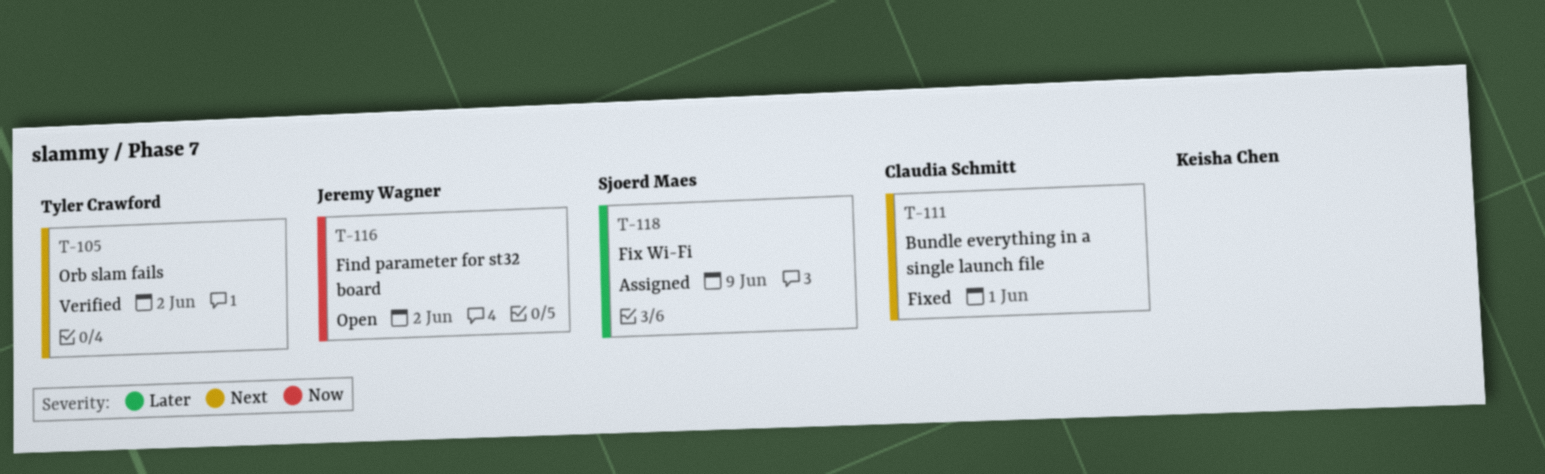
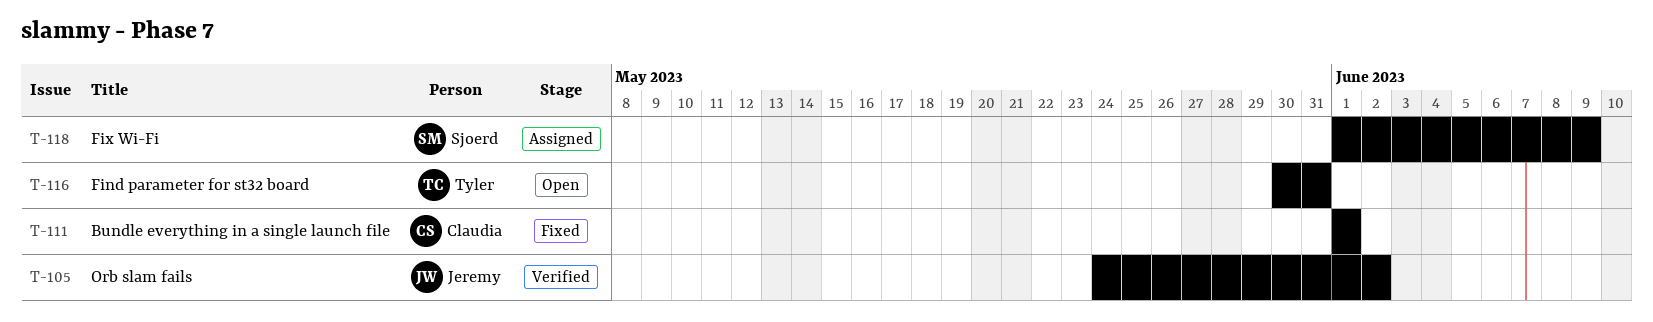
T-105, owner: Tyler Crawford -> Jeremy Wagner
T-116, owner: Jeremy Wagner -> Tyler Crawford
T-116, due: Jun 2 -> May 31

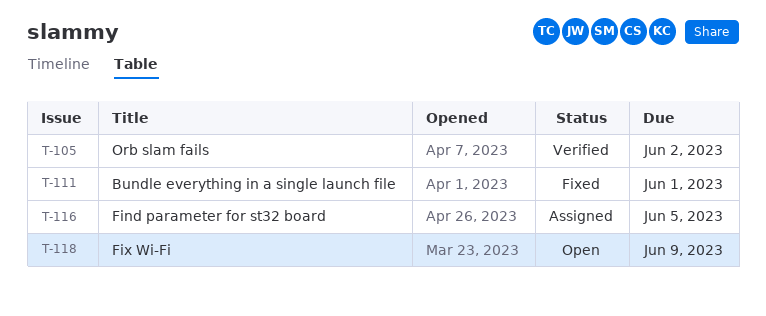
T-116, status: Open -> Assigned
T-116, due: May 31 -> Jun 5
T-118, status: Assigned -> Open

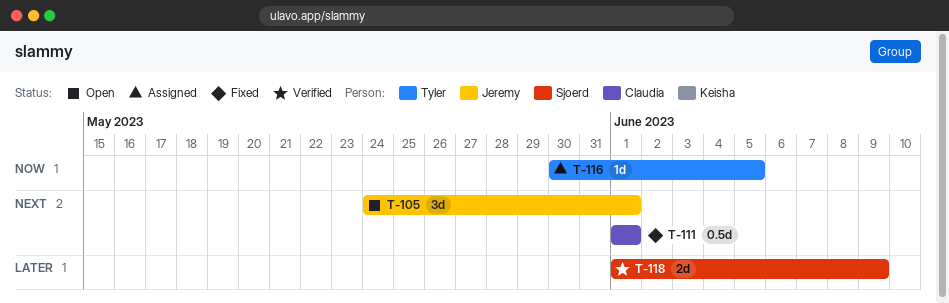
T-105, status: Verified -> Open
T-105, due: Jun 2 -> Jun 1
T-118, status: Open -> Verified

